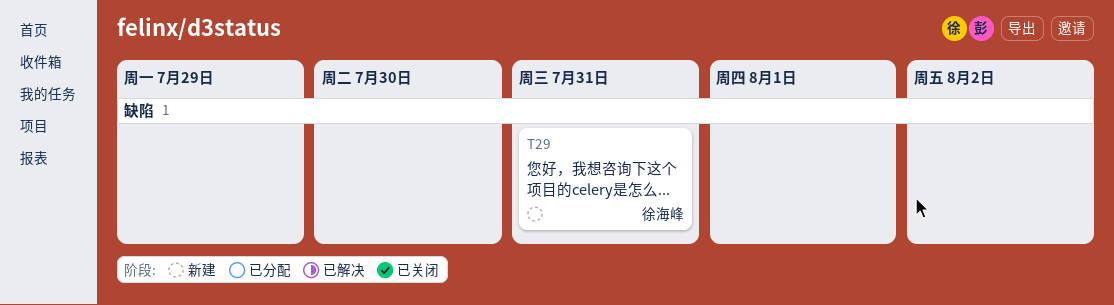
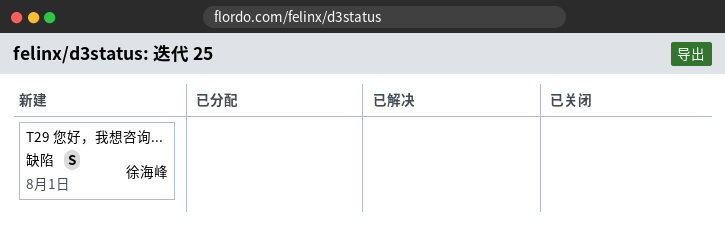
T29, due: Jul 31 -> Aug 1

